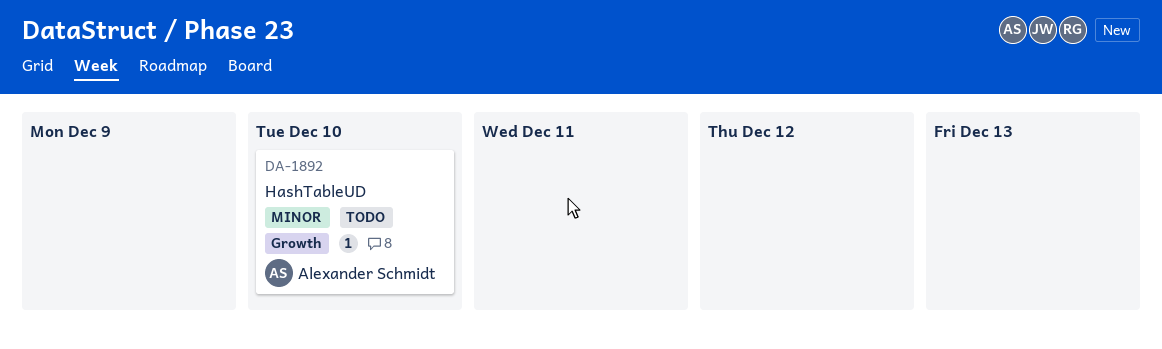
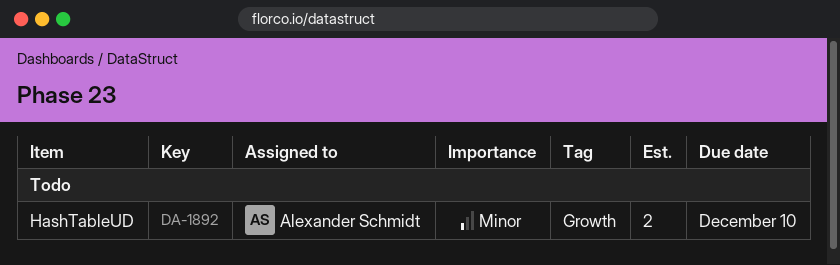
DA-1892, estimate: 1 -> 2

